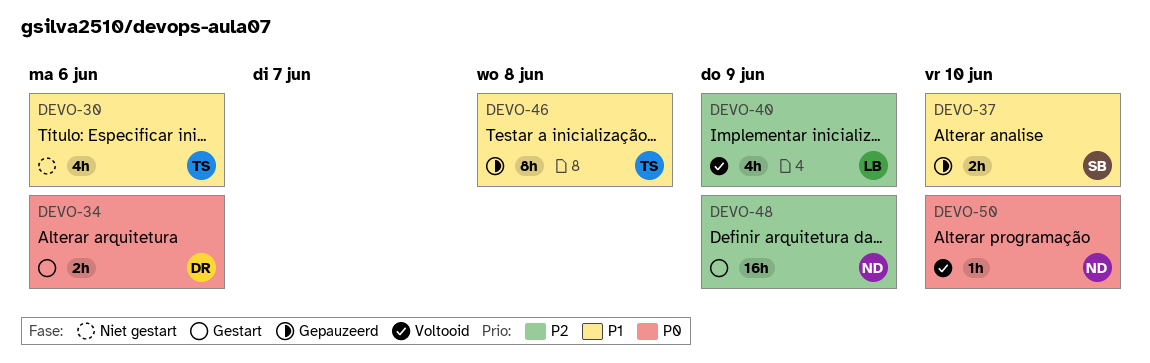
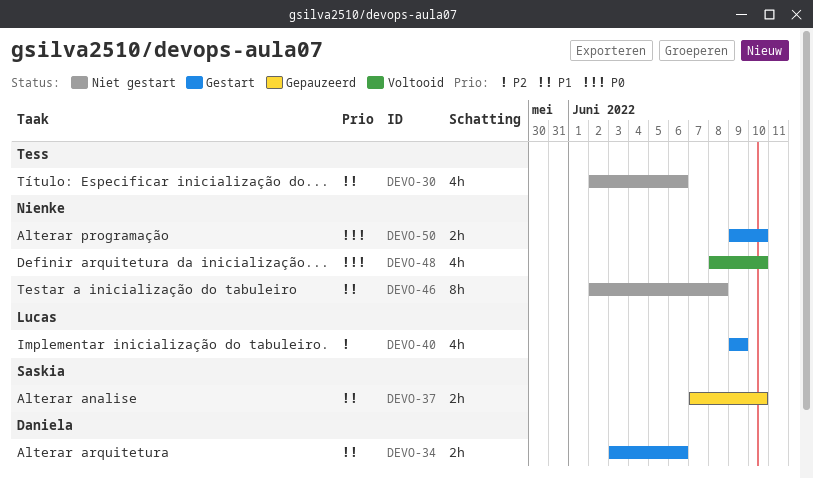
DEVO-34, priority: P0 -> P1
DEVO-40, status: Voltooid -> Gestart
DEVO-46, status: Gepauzeerd -> Niet gestart
DEVO-46, owner: Tess -> Nienke
DEVO-48, status: Gestart -> Voltooid
DEVO-48, priority: P2 -> P0
DEVO-48, estimate: 16h -> 4h
DEVO-48, due: Jun 9 -> Jun 10
DEVO-50, status: Voltooid -> Gestart
DEVO-50, estimate: 1h -> 2h

